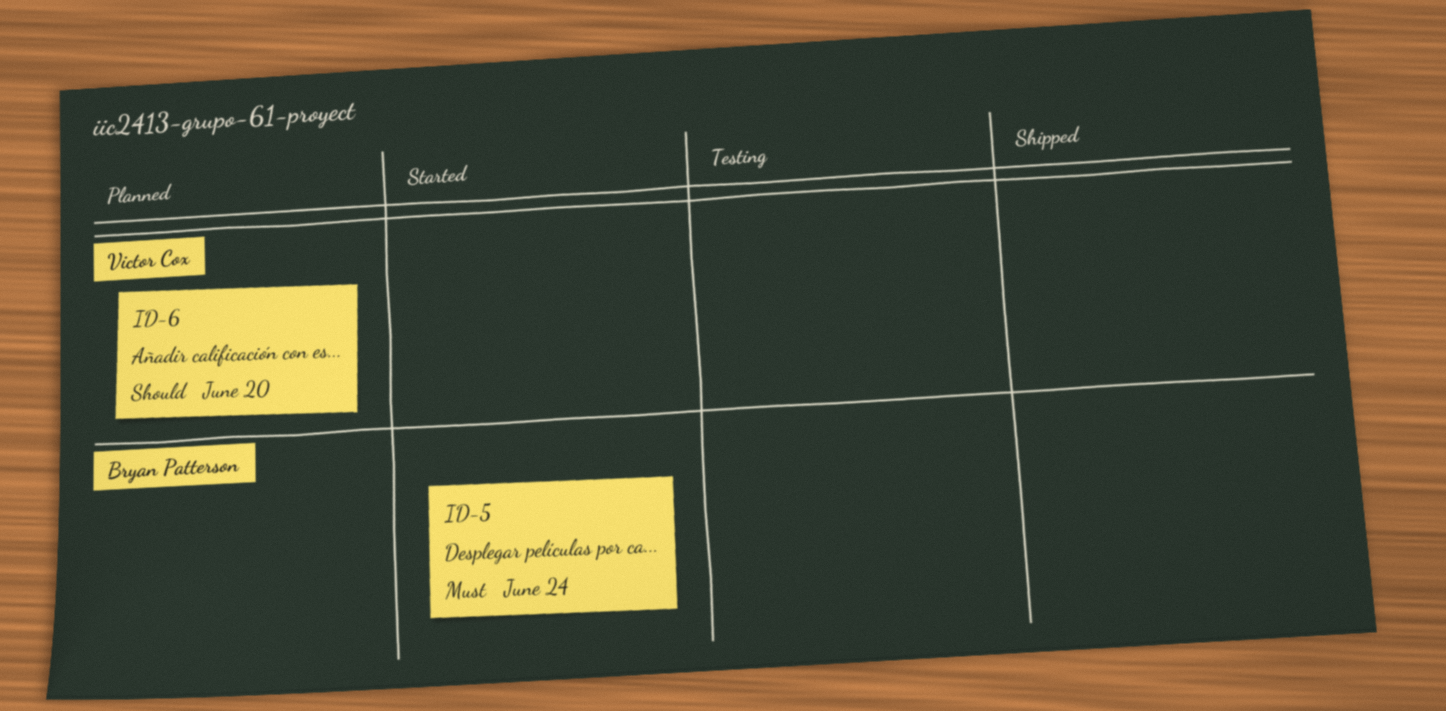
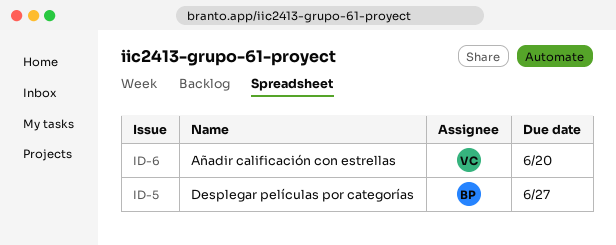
ID-5, due: Jun 24 -> Jun 27

